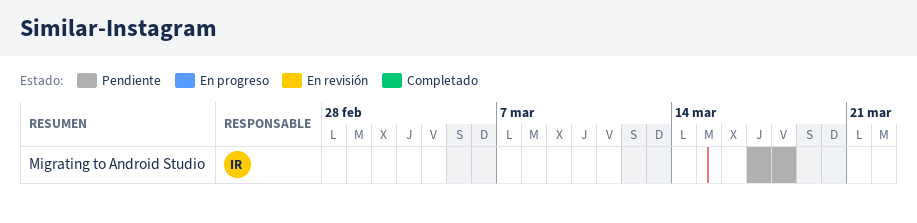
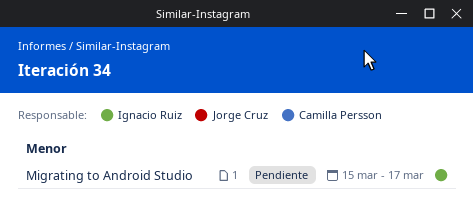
Migrating to Android Studio, start: Mar 17 -> Mar 15
Migrating to Android Studio, due: Mar 18 -> Mar 17

